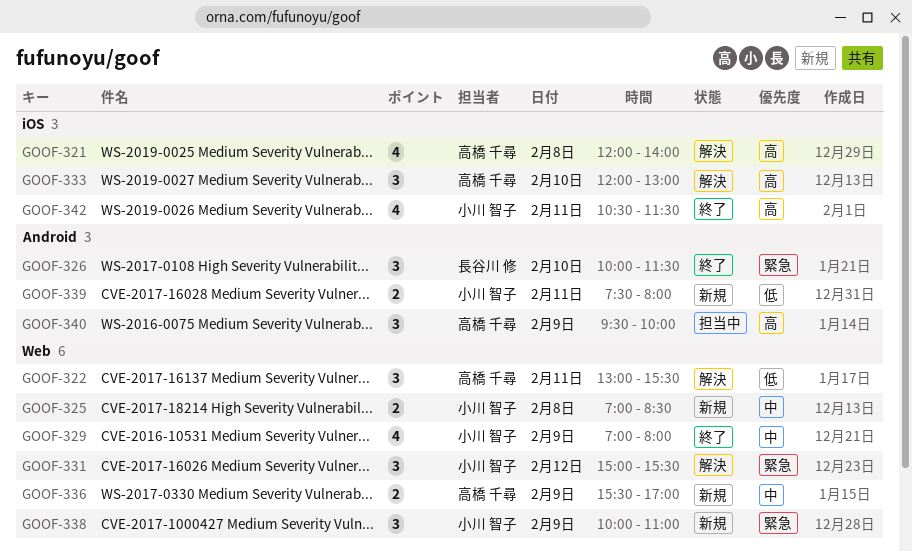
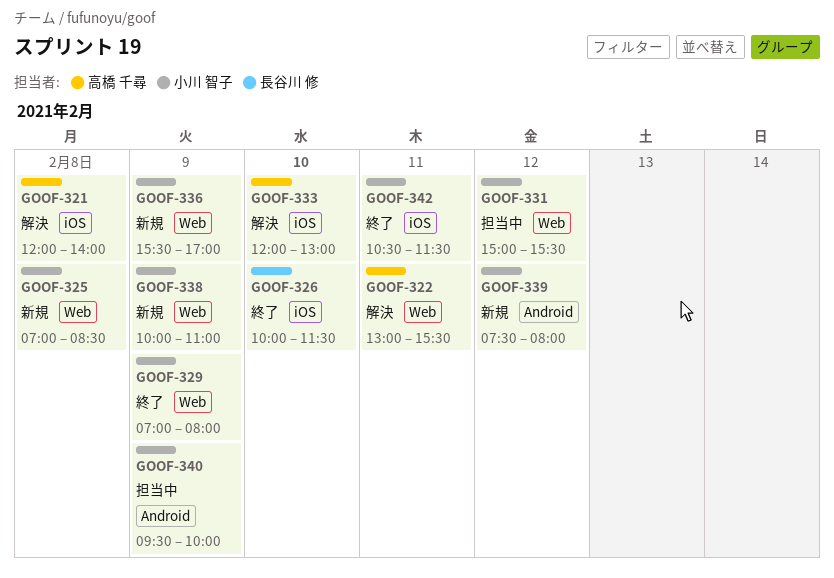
GOOF-326, label: Android -> iOS
GOOF-331, status: 解決 -> 担当中
GOOF-336, owner: 高橋 千尋 -> 小川 智子
GOOF-339, day: Feb 11 -> Feb 12
GOOF-340, owner: 高橋 千尋 -> 小川 智子

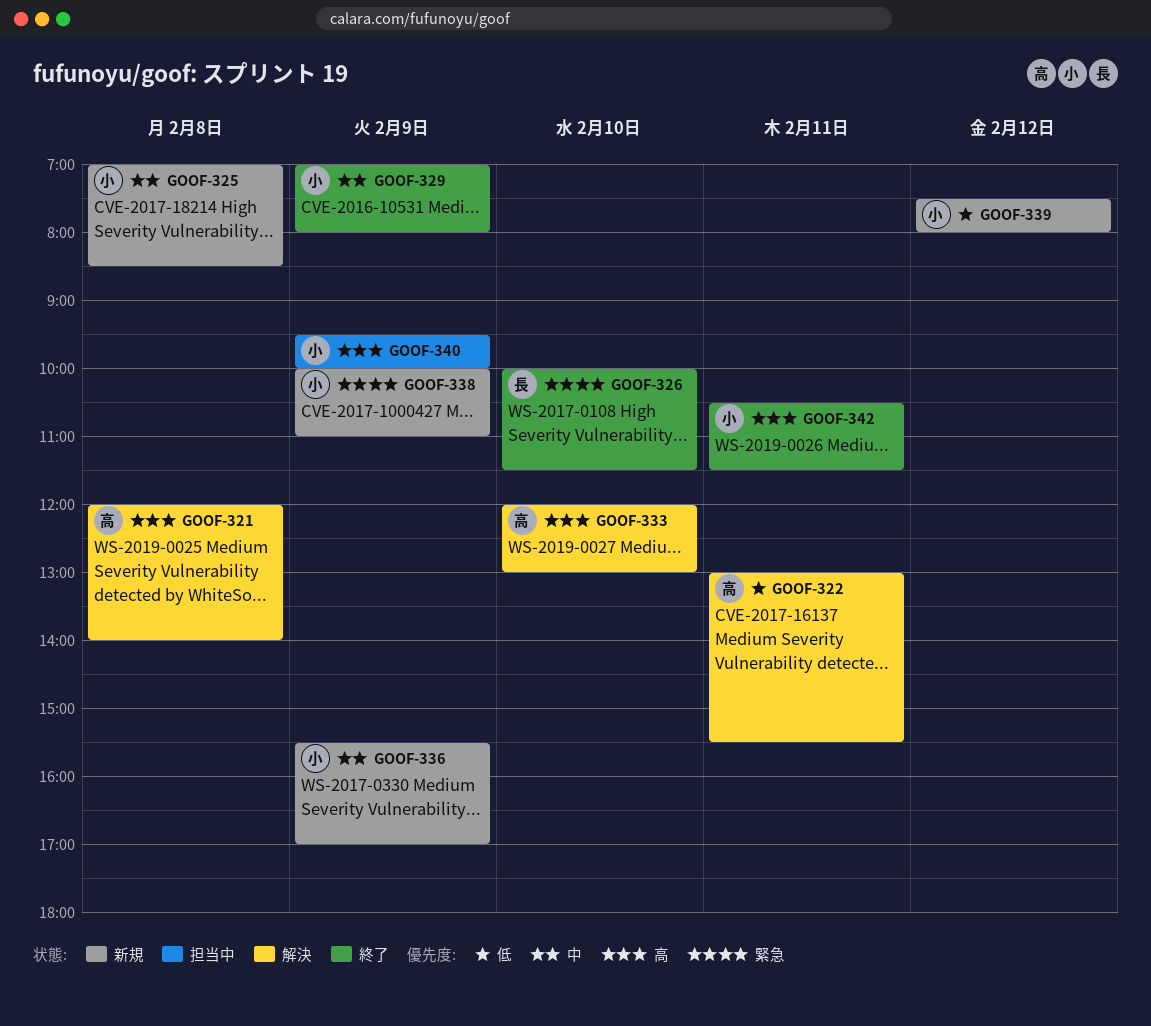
GOOF-331: present -> none

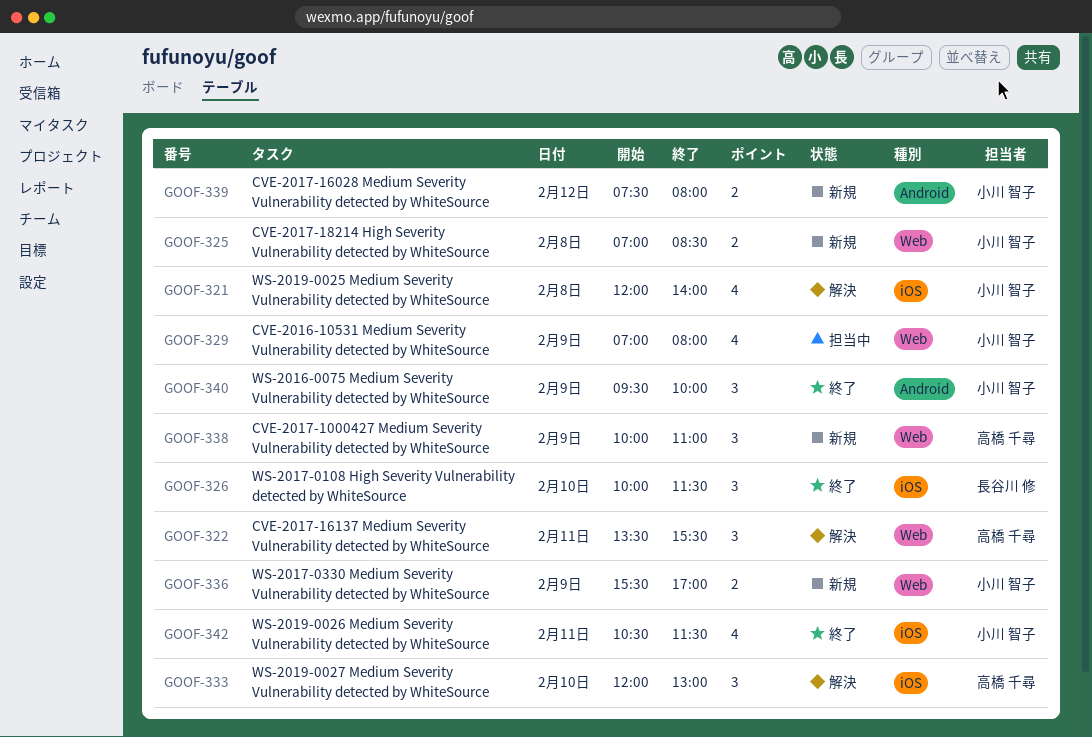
GOOF-321, owner: 高橋 千尋 -> 小川 智子
GOOF-322, begins: 13:00 -> 13:30
GOOF-329, status: 終了 -> 担当中
GOOF-338, owner: 小川 智子 -> 高橋 千尋
GOOF-340, status: 担当中 -> 終了

